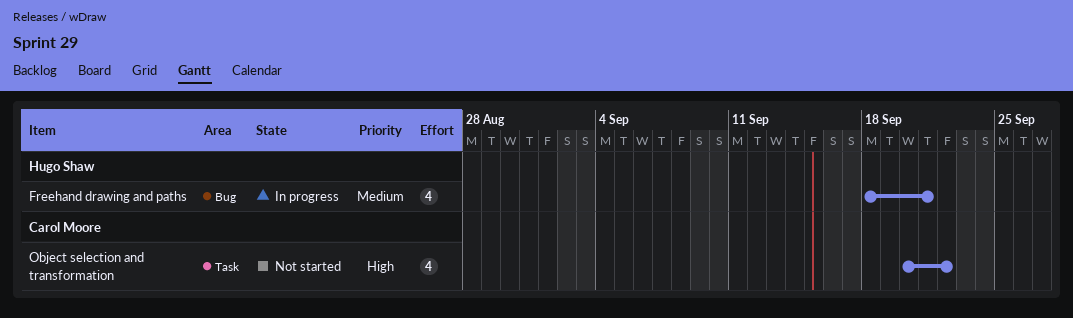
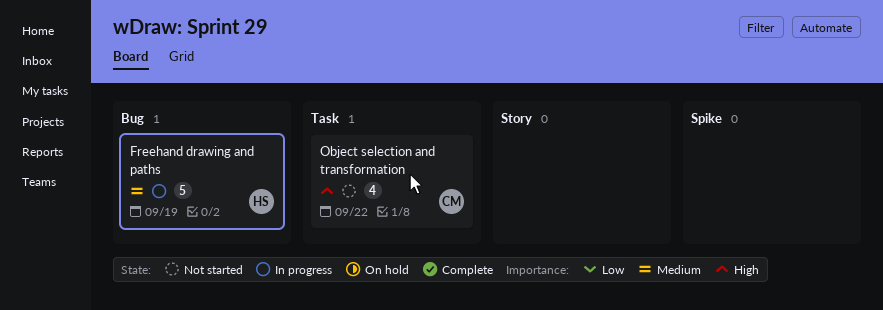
Freehand drawing and paths, estimate: 4 -> 5
Freehand drawing and paths, due: Sep 21 -> Sep 19

